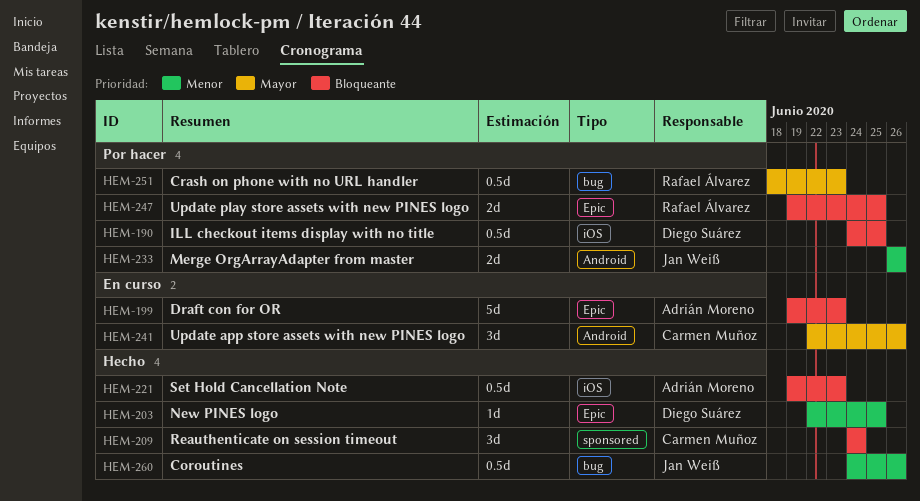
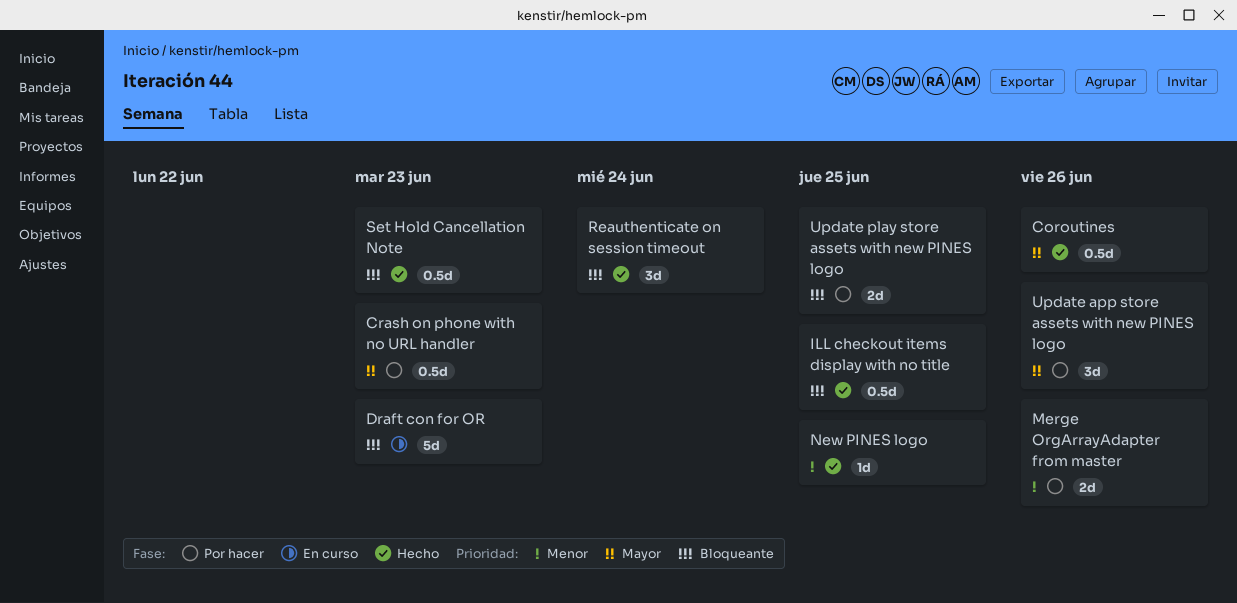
Coroutines, priority: Menor -> Mayor
ILL checkout items display with no title, status: Por hacer -> Hecho
Update app store assets with new PINES logo, status: En curso -> Por hacer

